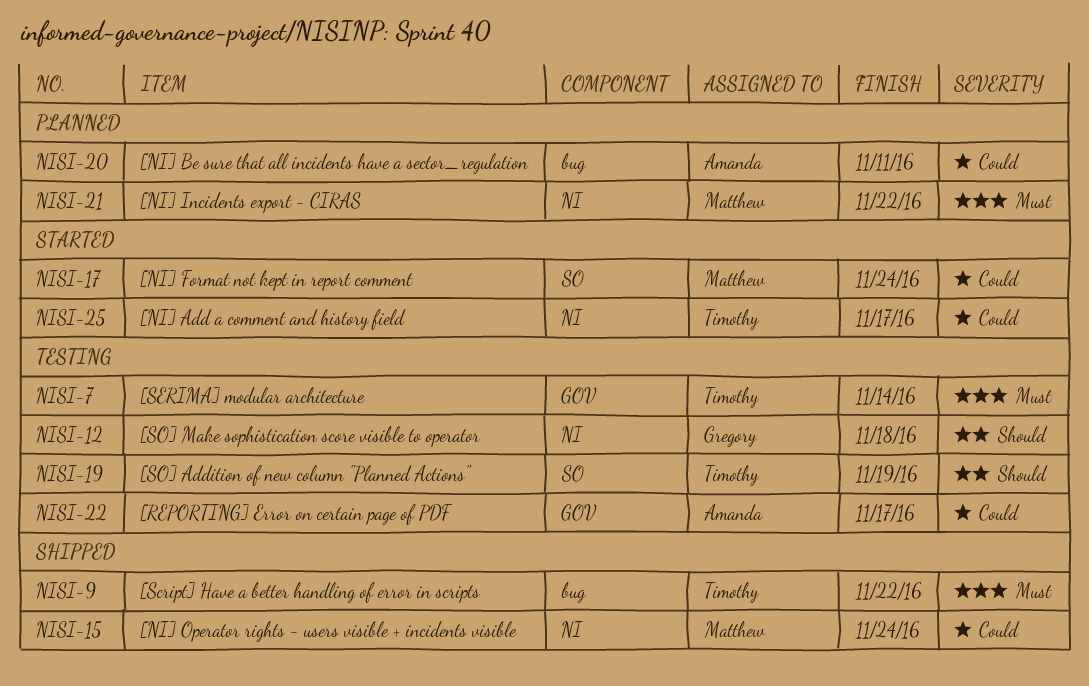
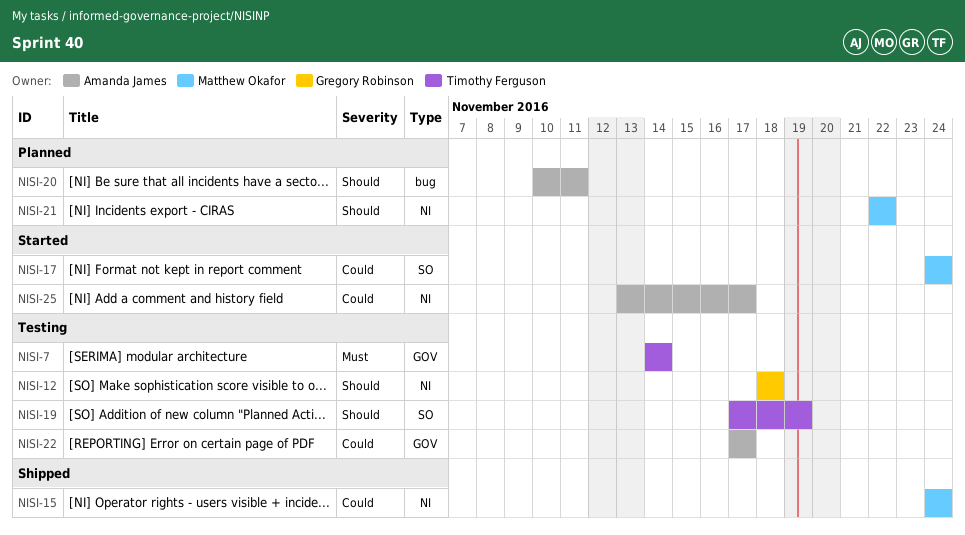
NISI-9: present -> none
NISI-20, priority: Could -> Should
NISI-21, priority: Must -> Should
NISI-25, owner: Timothy Ferguson -> Amanda James

